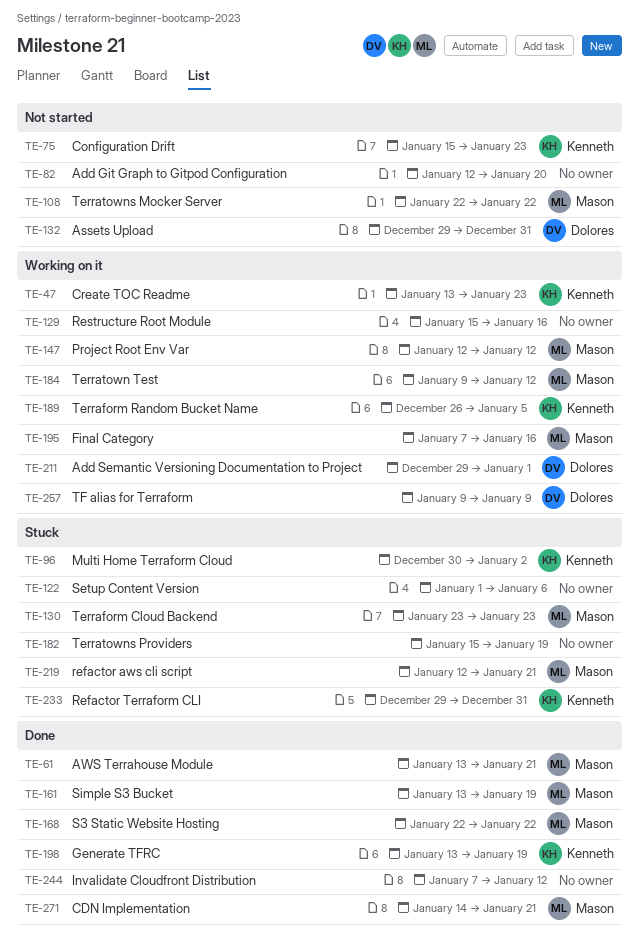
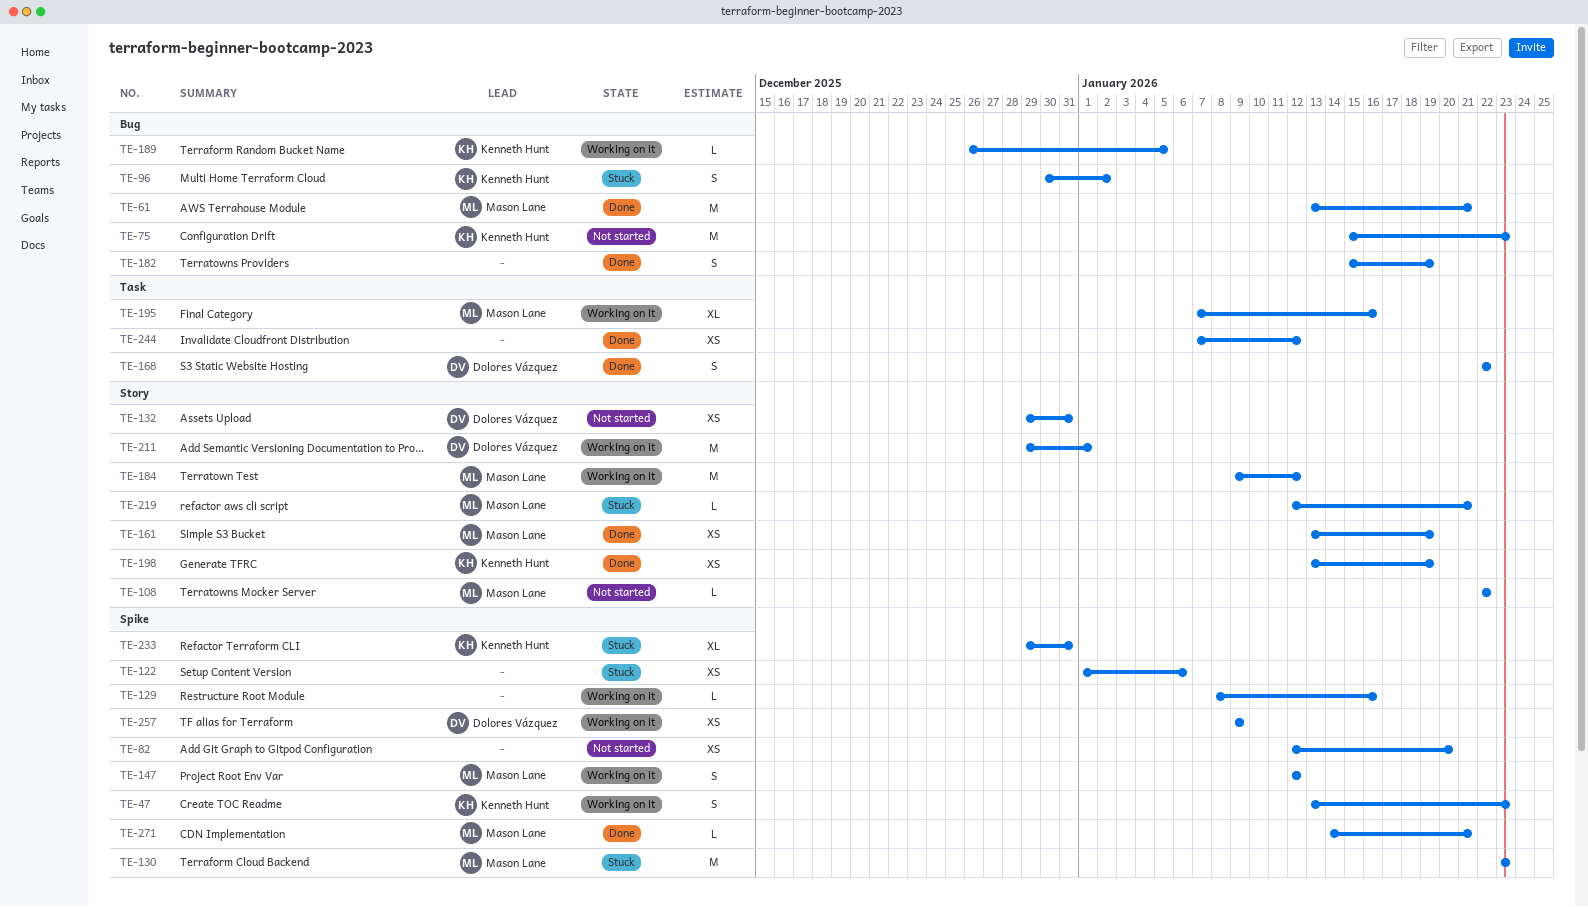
TE-129, start: Jan 15 -> Jan 8
TE-168, owner: Mason Lane -> Dolores Vázquez
TE-182, status: Stuck -> Done

